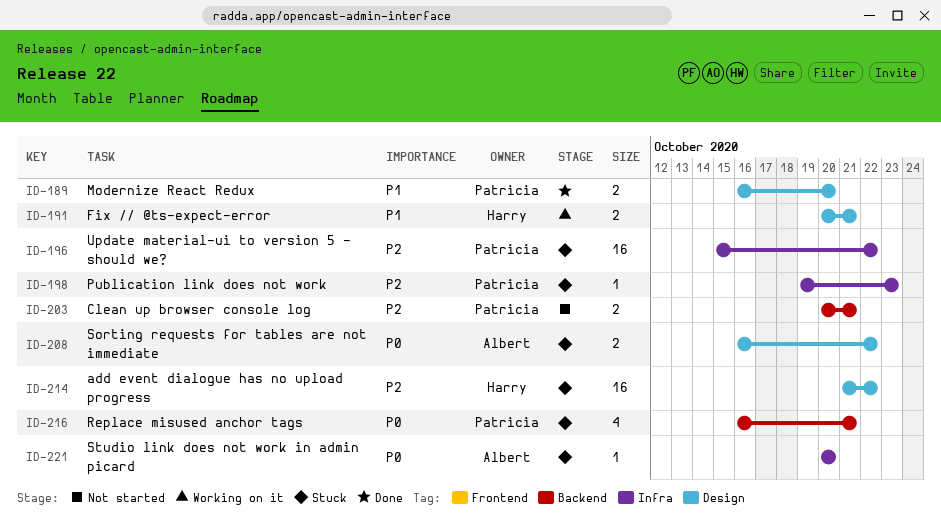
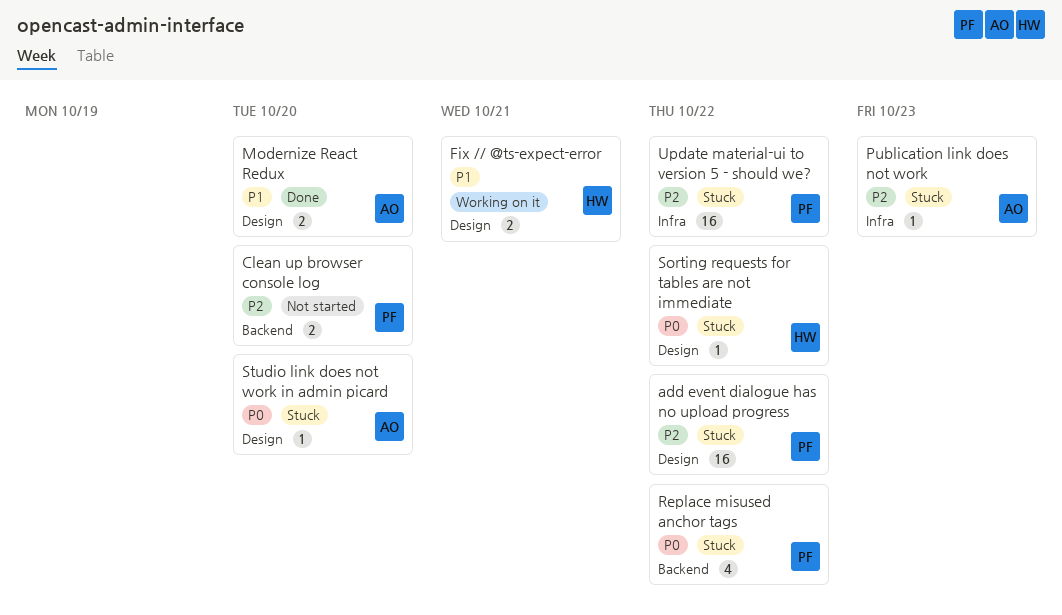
add event dialogue has no upload progress, owner: Harry -> Patricia
Clean up browser console log, due: Oct 21 -> Oct 20
Modernize React Redux, owner: Patricia -> Albert
Publication link does not work, owner: Patricia -> Albert
Replace misused anchor tags, due: Oct 21 -> Oct 22
Sorting requests for tables are not immediate, owner: Albert -> Harry
Sorting requests for tables are not immediate, estimate: 2 -> 1
Studio link does not work in admin picard, label: Infra -> Design

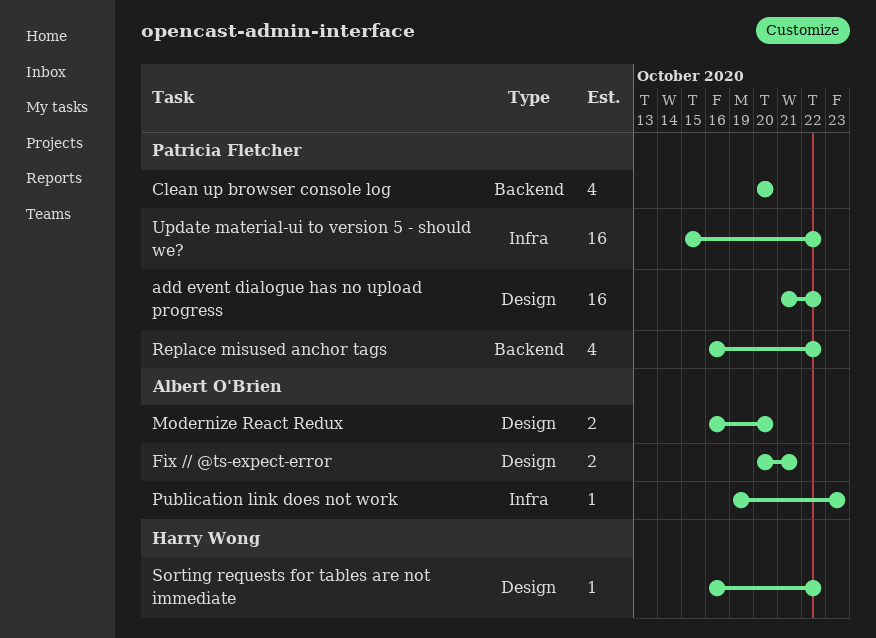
Clean up browser console log, estimate: 2 -> 4
Fix // @ts-expect-error, owner: Harry Wong -> Albert O'Brien
Studio link does not work in admin picard: present -> none

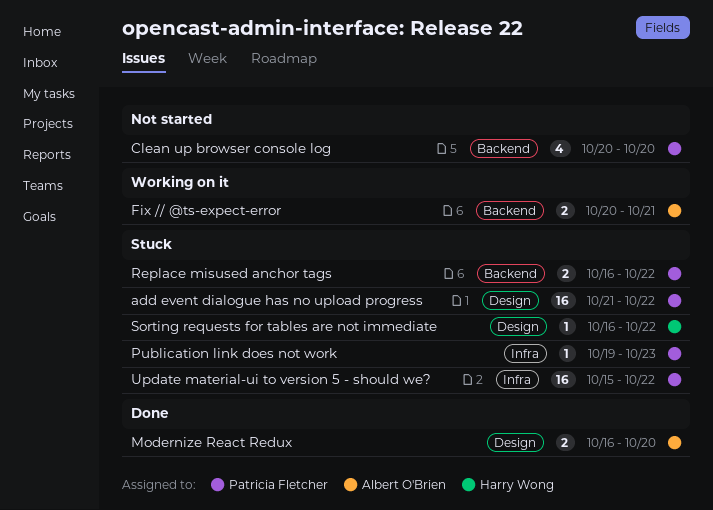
Fix // @ts-expect-error, label: Design -> Backend
Publication link does not work, owner: Albert O'Brien -> Patricia Fletcher
Replace misused anchor tags, estimate: 4 -> 2

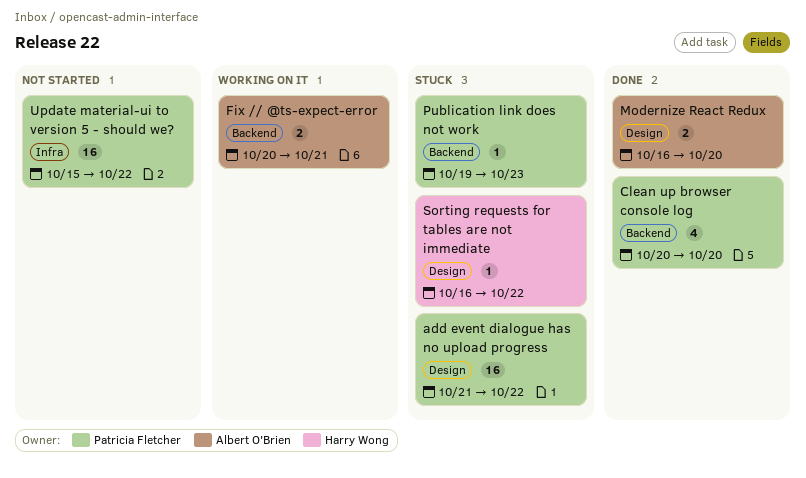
Clean up browser console log, status: Not started -> Done
Publication link does not work, label: Infra -> Backend
Replace misused anchor tags: present -> none
Update material-ui to version 5 - should we?, status: Stuck -> Not started

